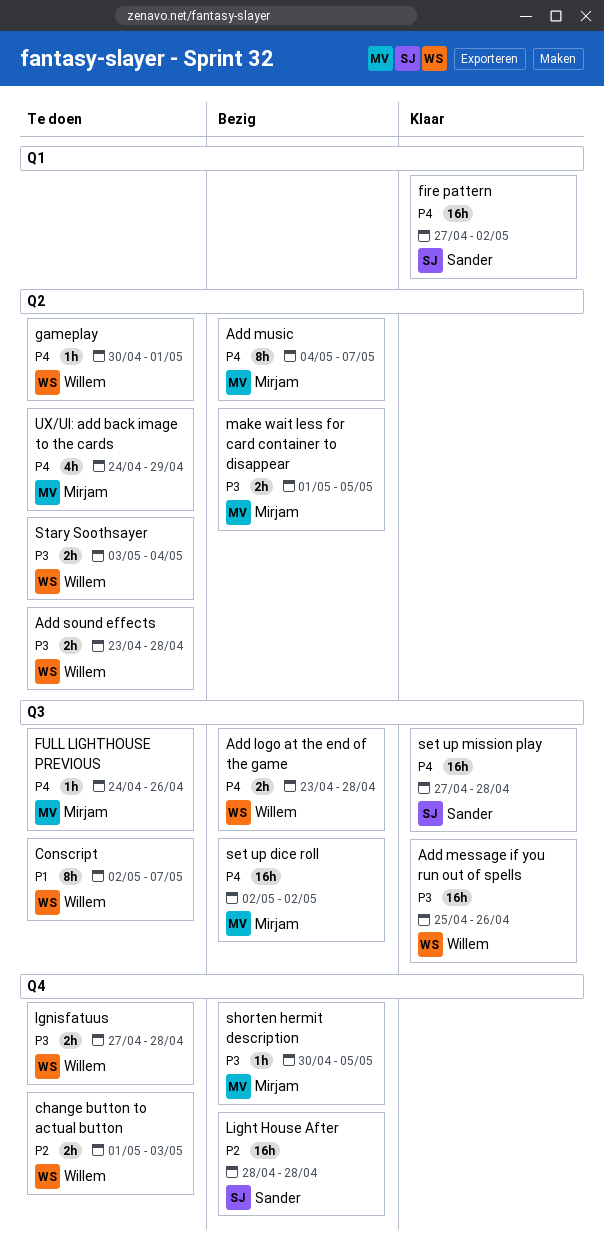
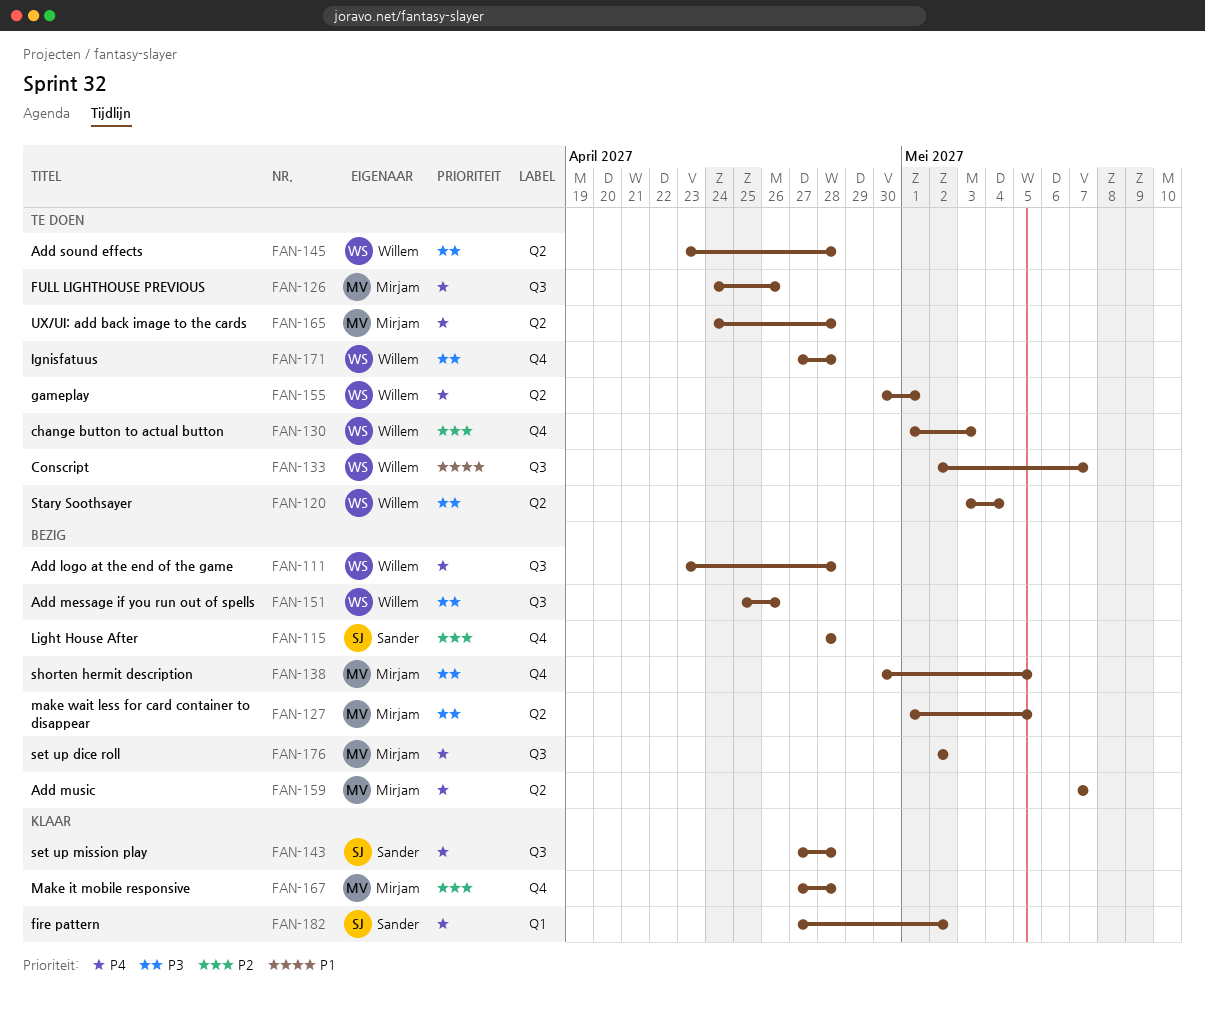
Add message if you run out of spells, status: Klaar -> Bezig
Add music, start: May 4 -> May 7
Make it mobile responsive: none -> present
UX/UI: add back image to the cards, due: Apr 29 -> Apr 28

